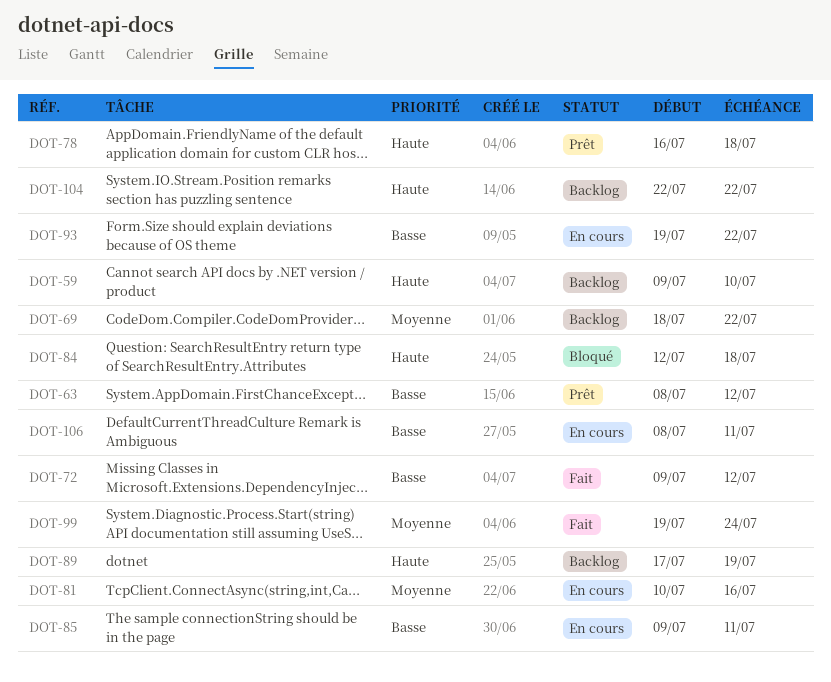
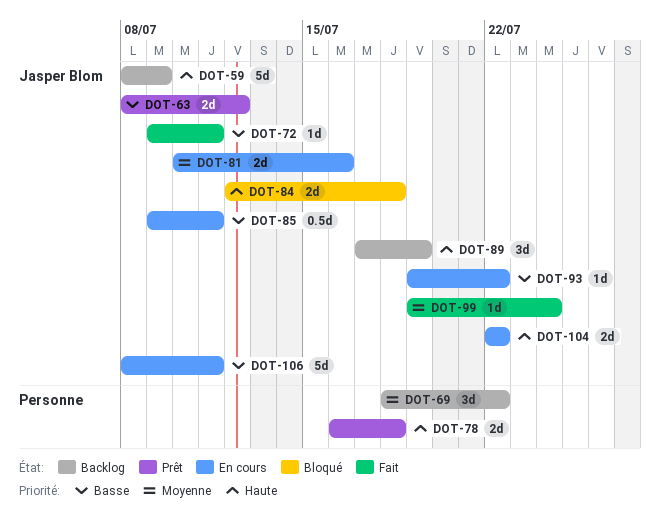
DOT-59, start: Jul 9 -> Jul 8
DOT-59, due: Jul 10 -> Jul 9
DOT-72, due: Jul 12 -> Jul 11
DOT-104, status: Backlog -> En cours

